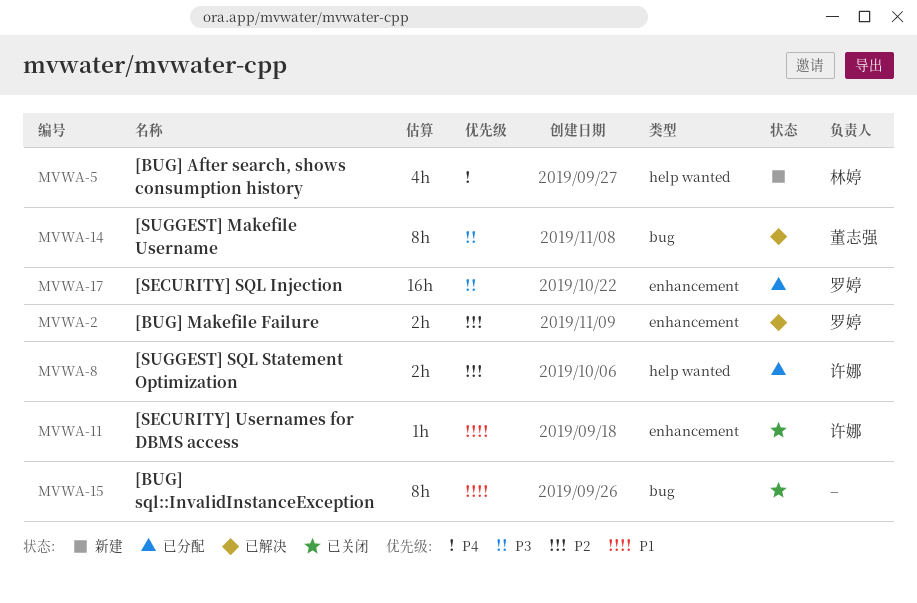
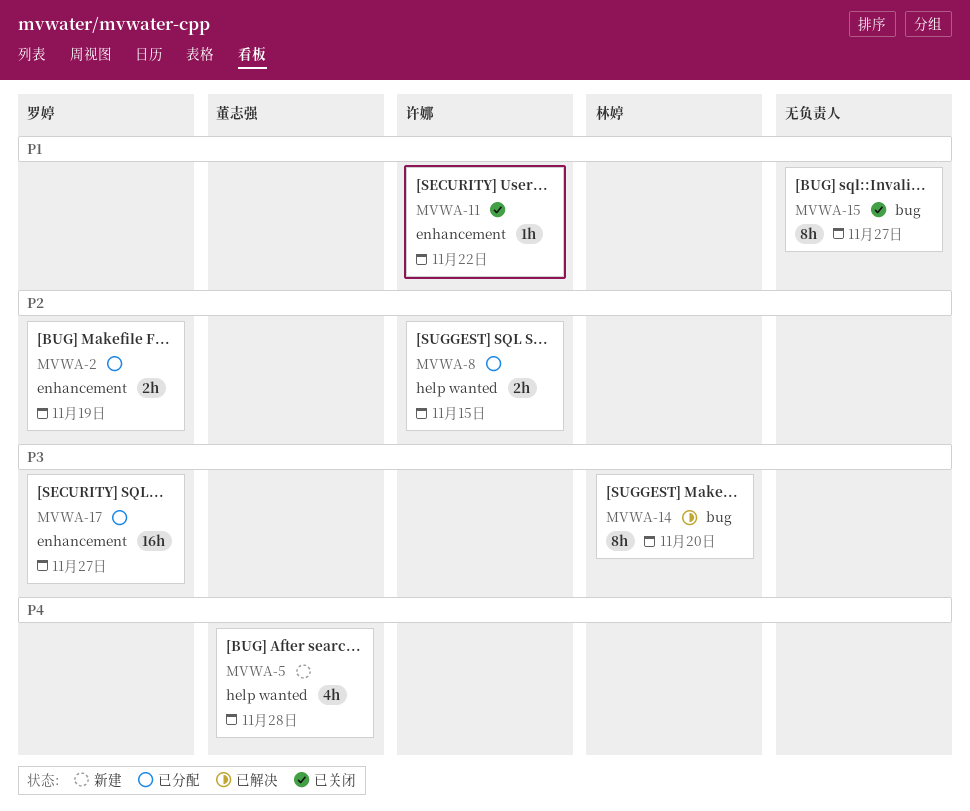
MVWA-2, status: 已解决 -> 已分配
MVWA-5, owner: 林婷 -> 董志强
MVWA-14, owner: 董志强 -> 林婷

